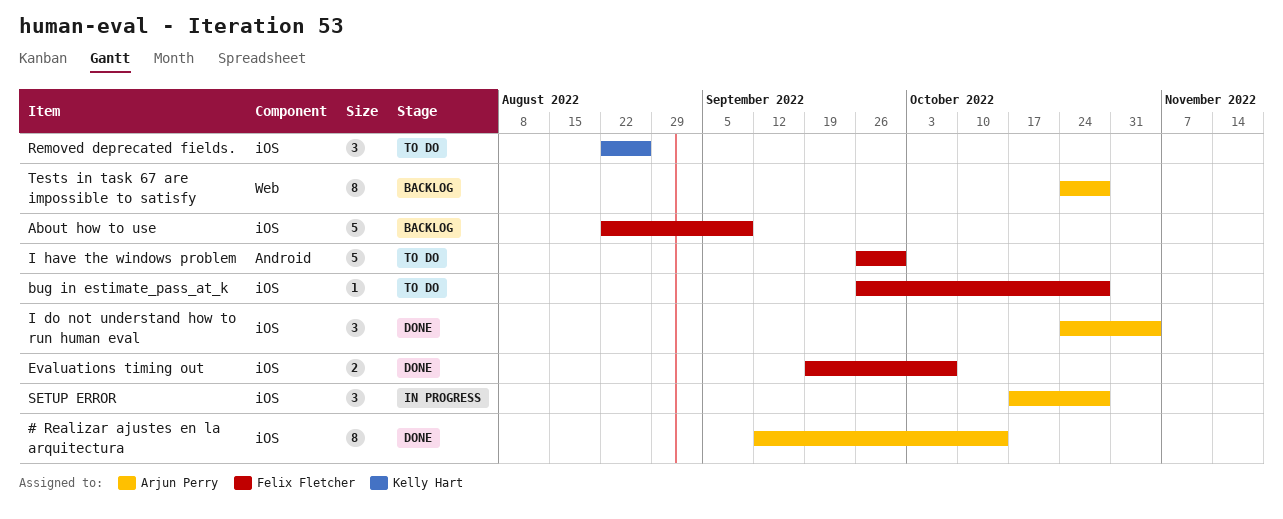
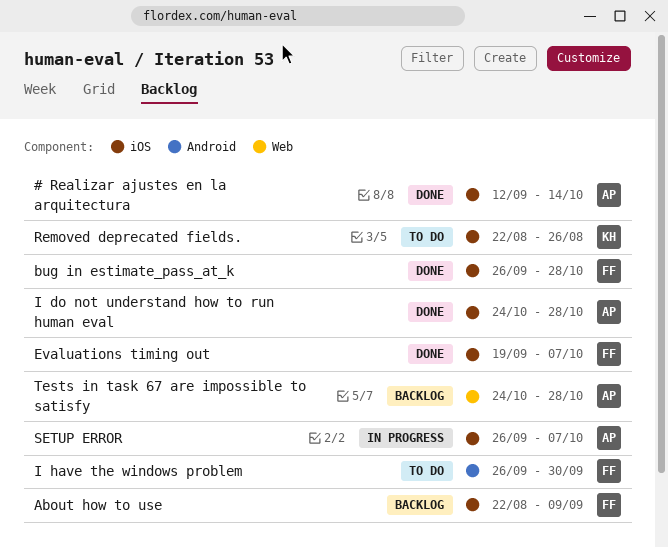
bug in estimate_pass_at_k, status: To do -> Done
I do not understand how to run human eval, due: Nov 4 -> Oct 28
SETUP ERROR, start: Oct 17 -> Sep 26
SETUP ERROR, due: Oct 28 -> Oct 7

